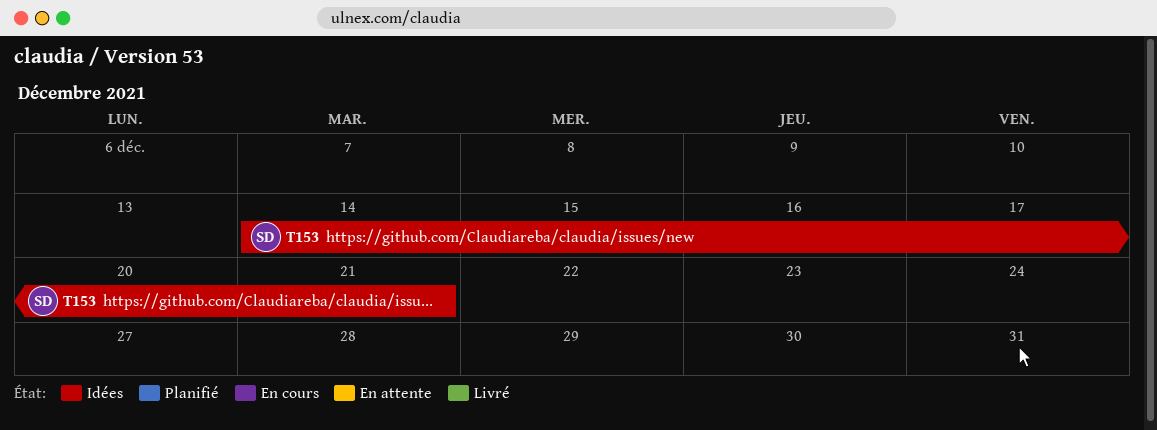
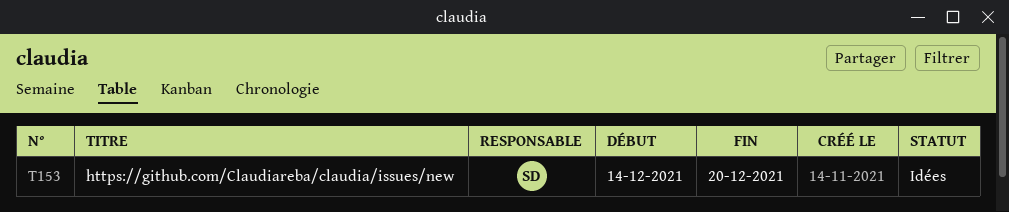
T153, due: Dec 21 -> Dec 20

